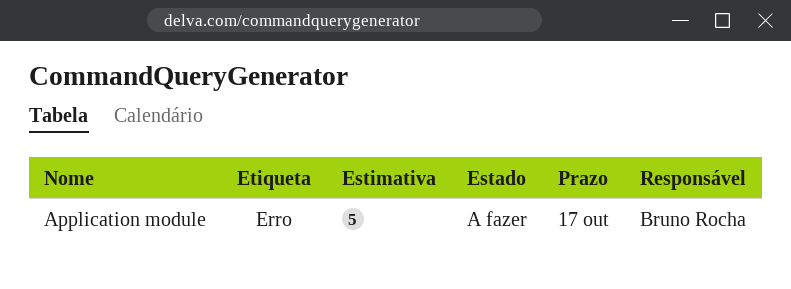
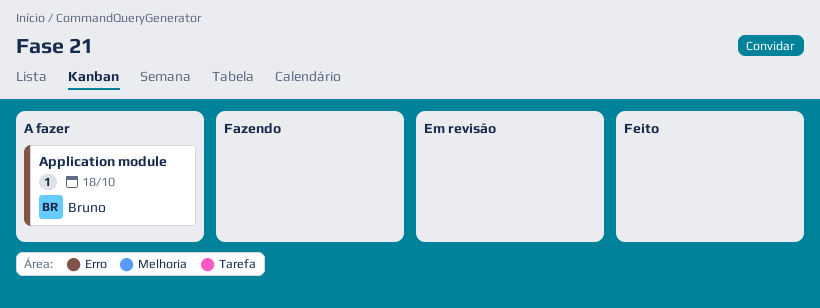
Application module, estimate: 5 -> 1
Application module, due: Oct 17 -> Oct 18

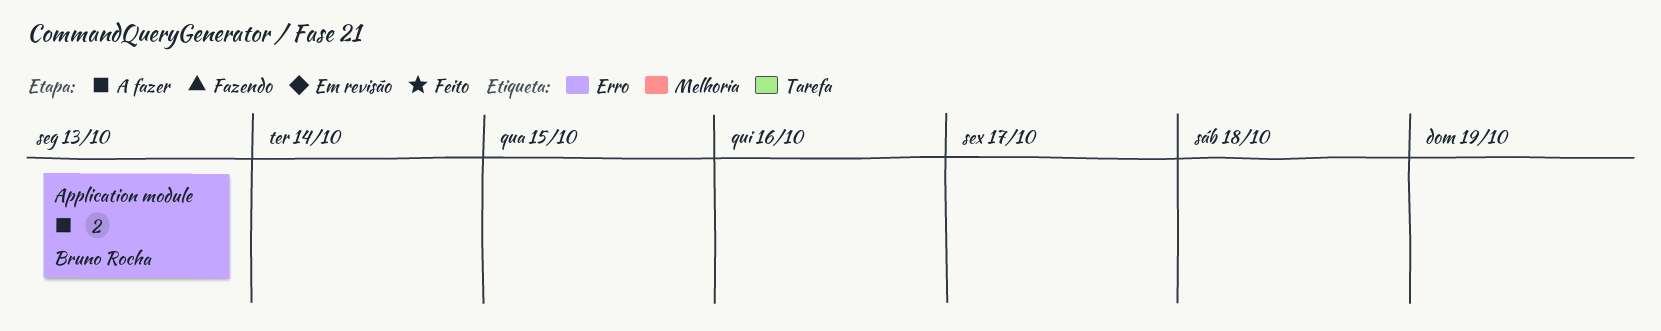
Application module, estimate: 1 -> 2
Application module, due: Oct 18 -> Oct 13

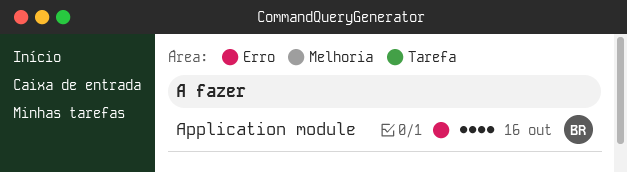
Application module, estimate: 2 -> 4
Application module, due: Oct 13 -> Oct 16

